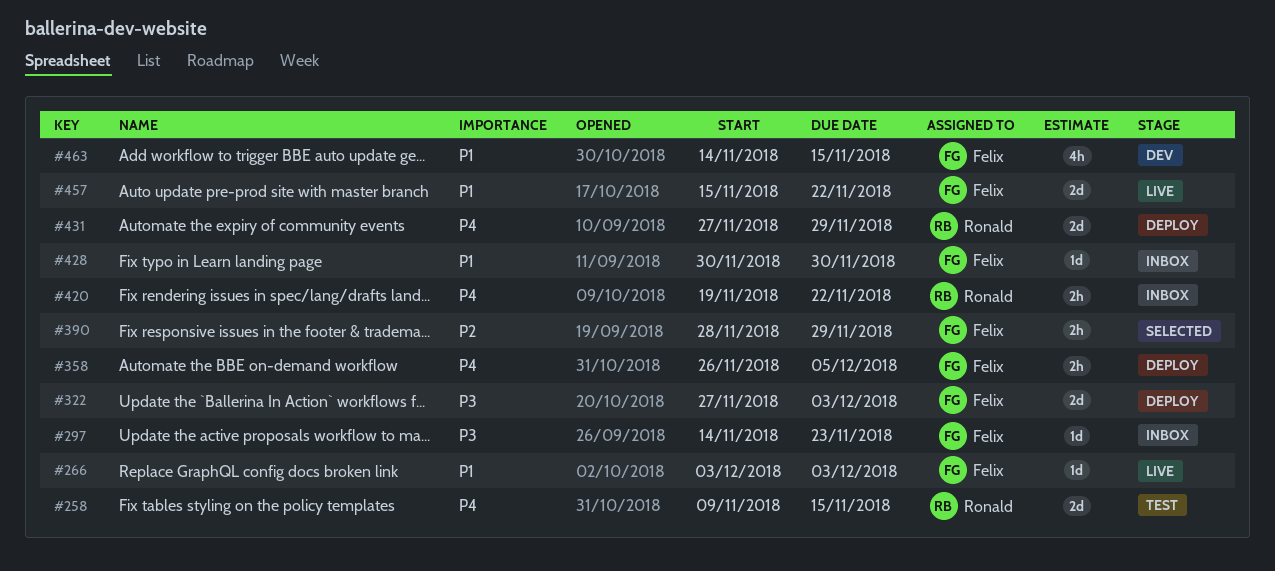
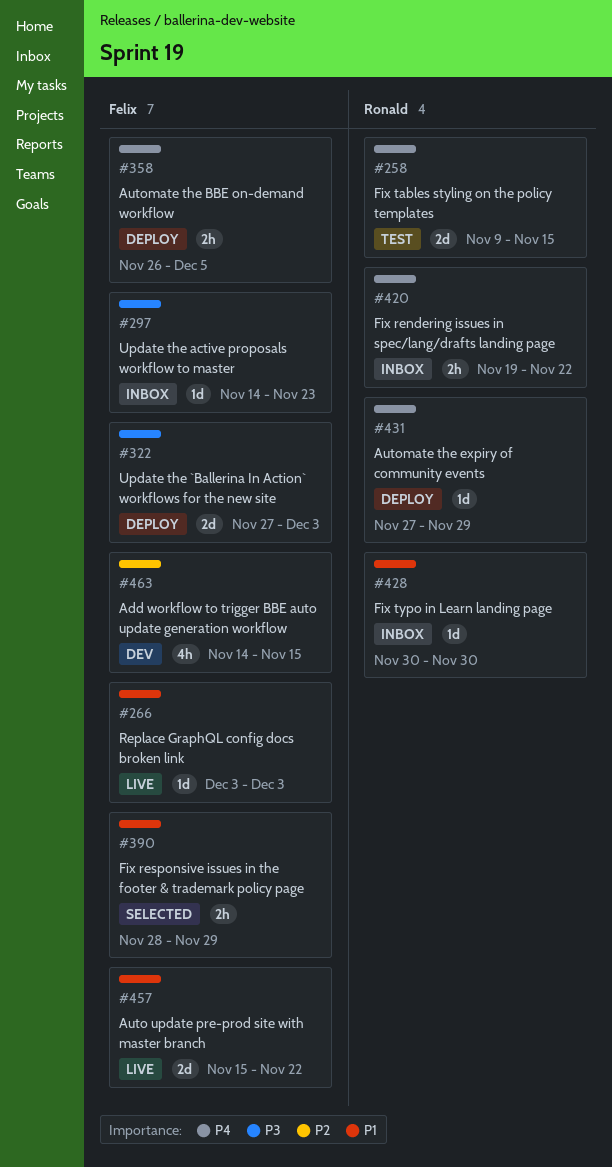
#390, priority: P2 -> P1
#428, owner: Felix -> Ronald
#431, estimate: 2d -> 1d
#463, priority: P1 -> P2

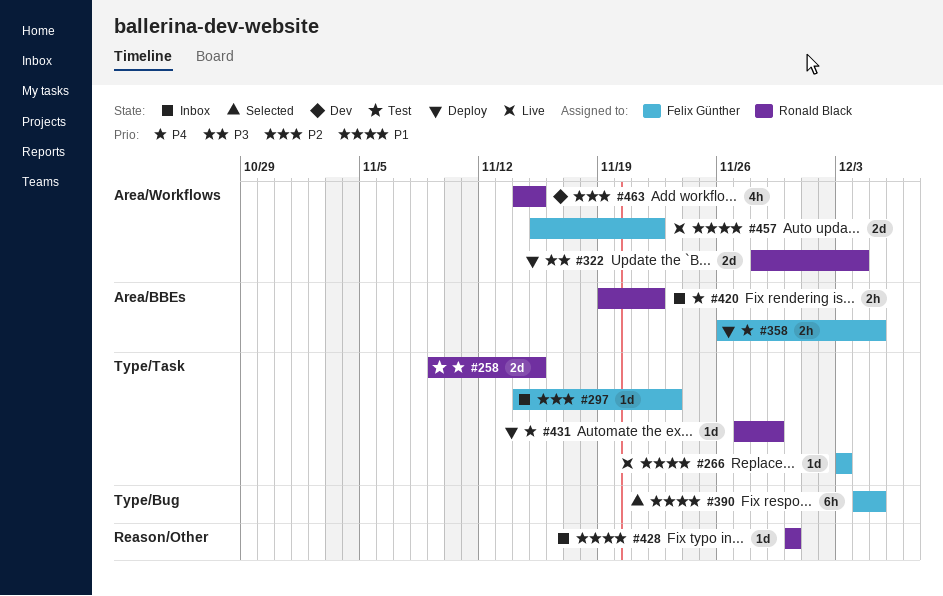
#297, priority: P3 -> P2
#322, owner: Felix Günther -> Ronald Black
#322, start: Nov 27 -> Nov 28
#322, due: Dec 3 -> Dec 4
#390, estimate: 2h -> 6h
#390, start: Nov 28 -> Dec 4
#390, due: Nov 29 -> Dec 5
#463, owner: Felix Günther -> Ronald Black

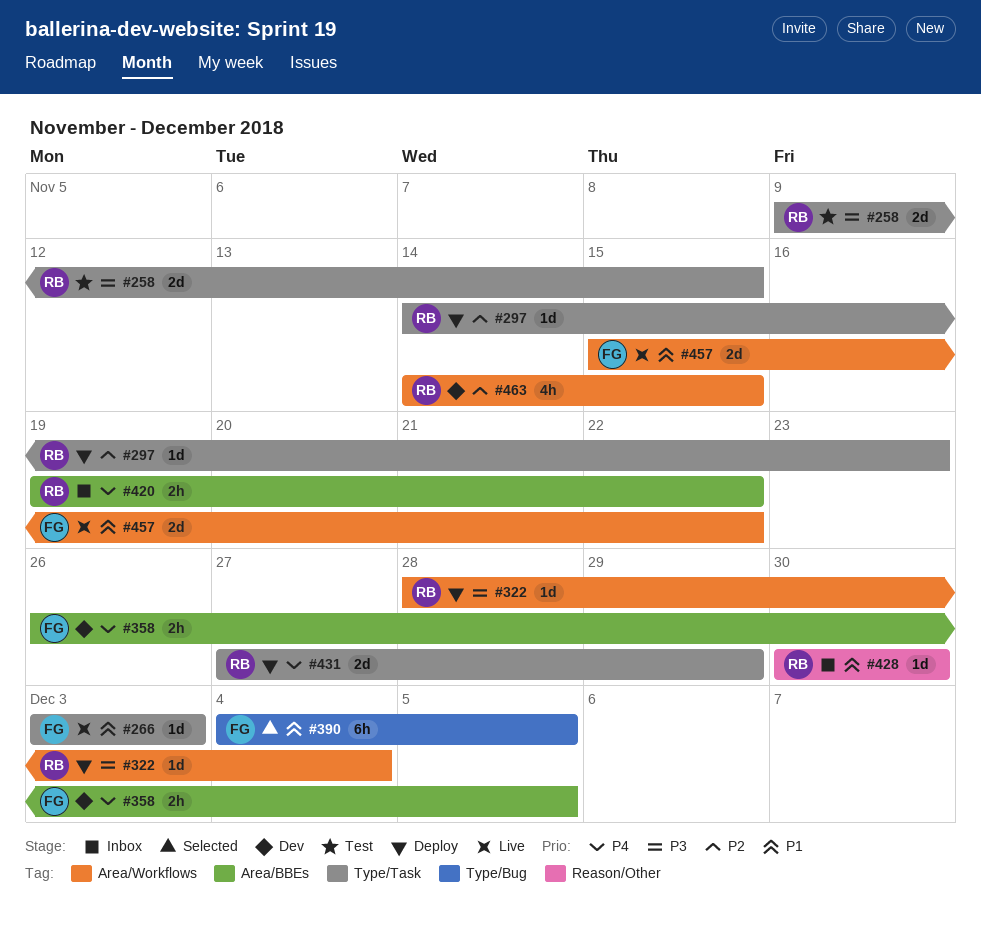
#258, priority: P4 -> P3
#297, status: Inbox -> Deploy
#297, owner: Felix Günther -> Ronald Black
#322, estimate: 2d -> 1d
#358, status: Deploy -> Dev
#431, estimate: 1d -> 2d

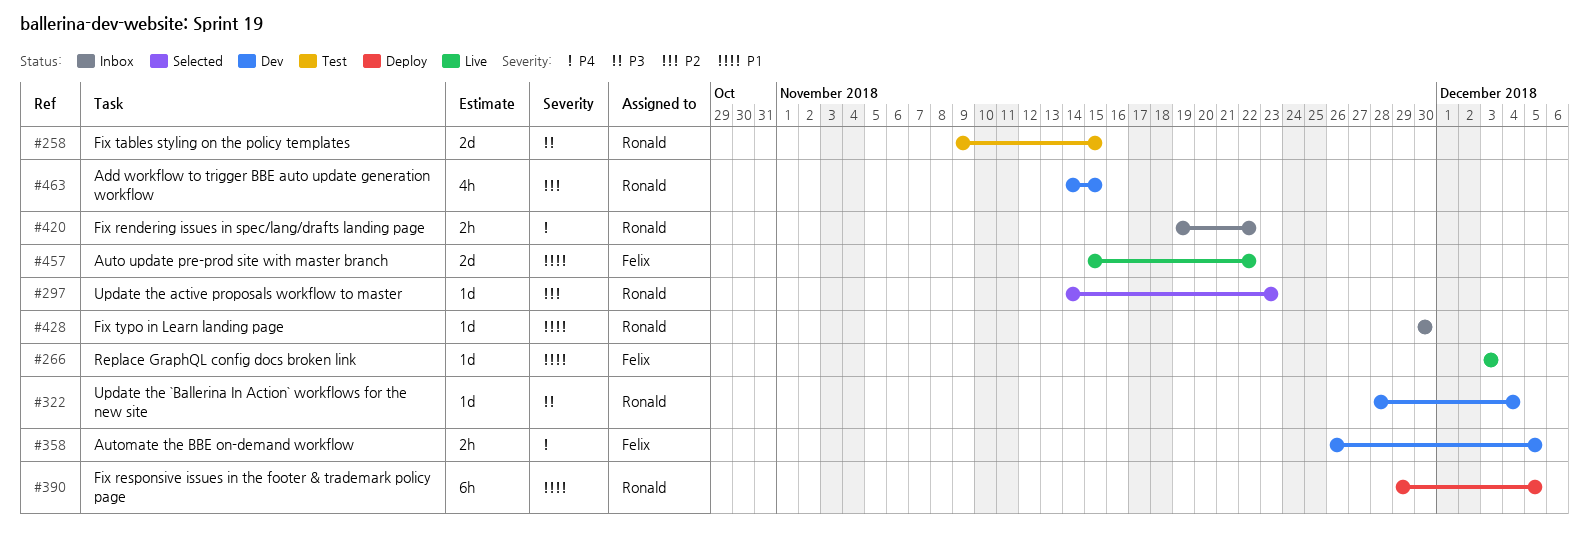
#297, status: Deploy -> Selected
#322, status: Deploy -> Dev
#390, status: Selected -> Deploy
#390, owner: Felix -> Ronald
#390, start: Dec 4 -> Nov 29
#431: present -> none

